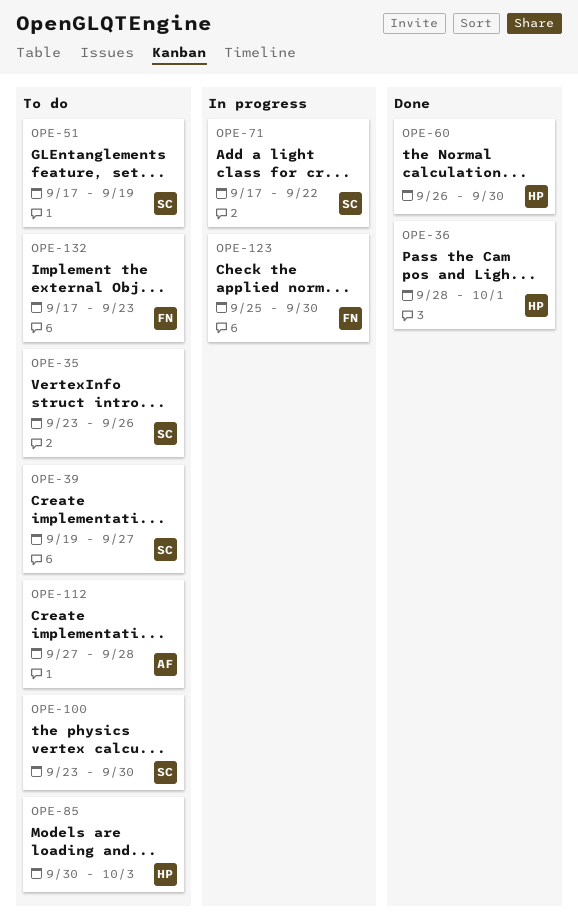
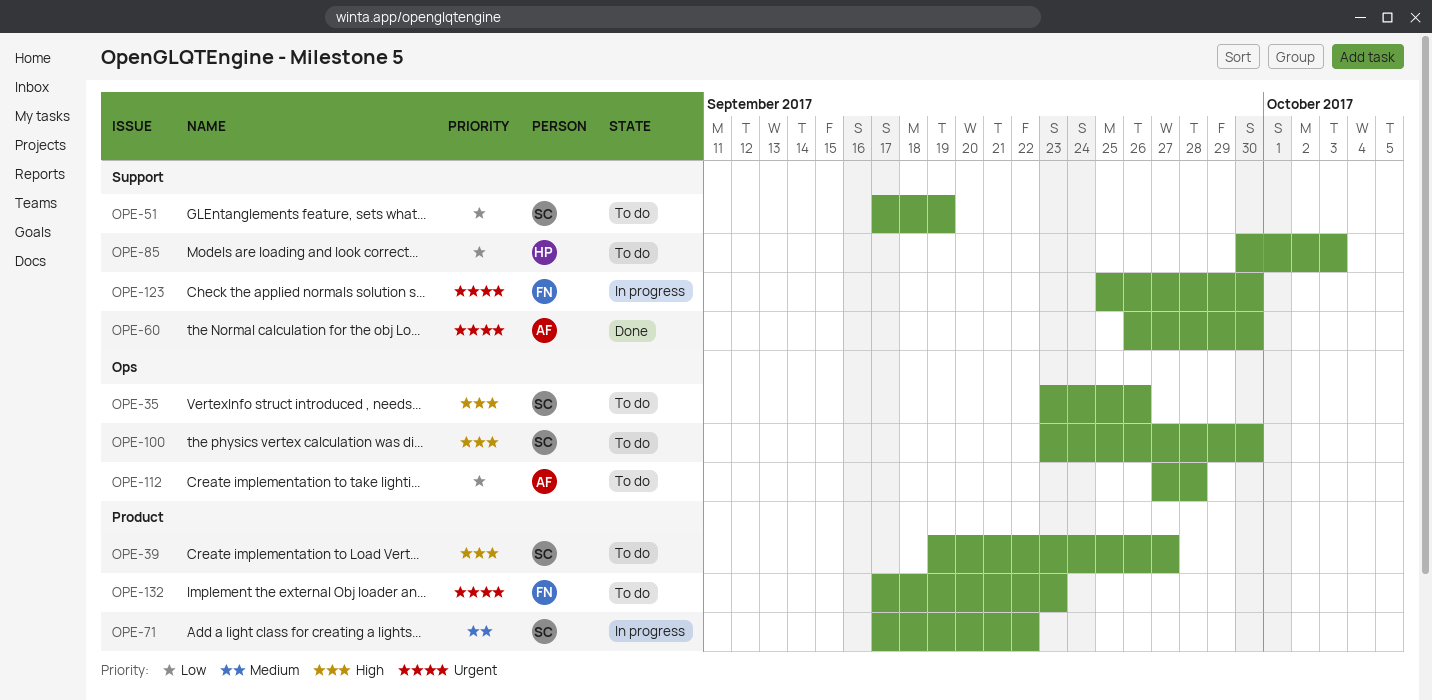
OPE-36: present -> none
OPE-60, owner: HP -> AF

